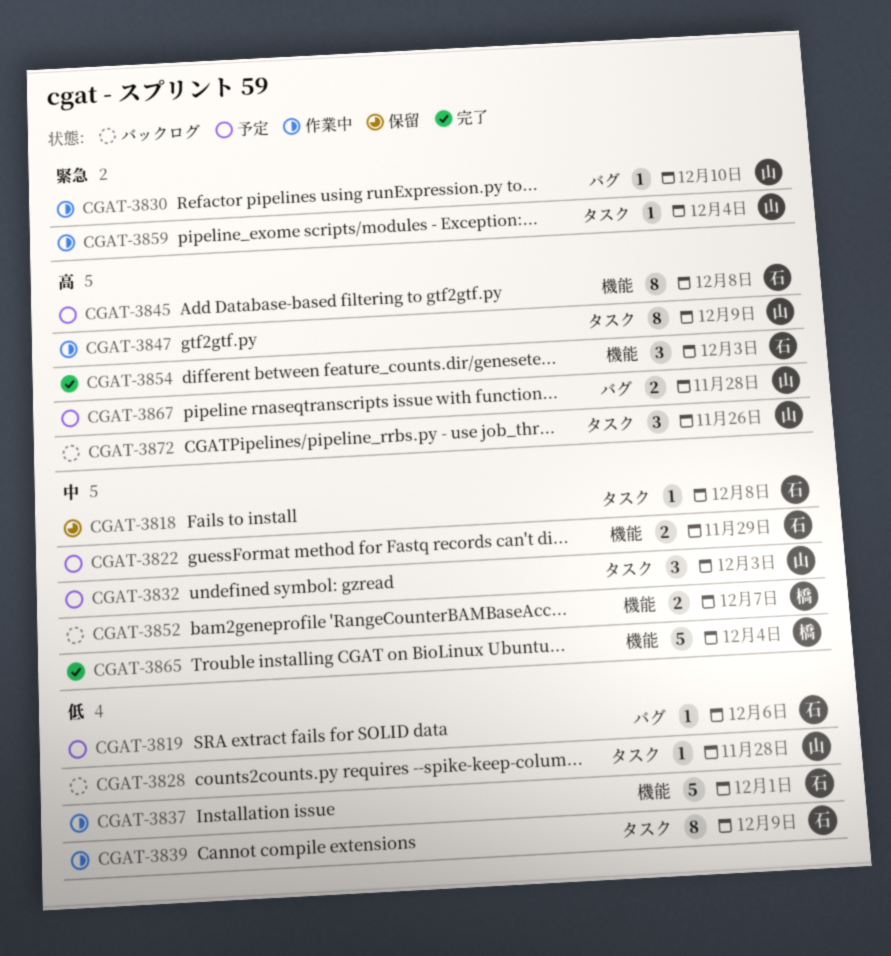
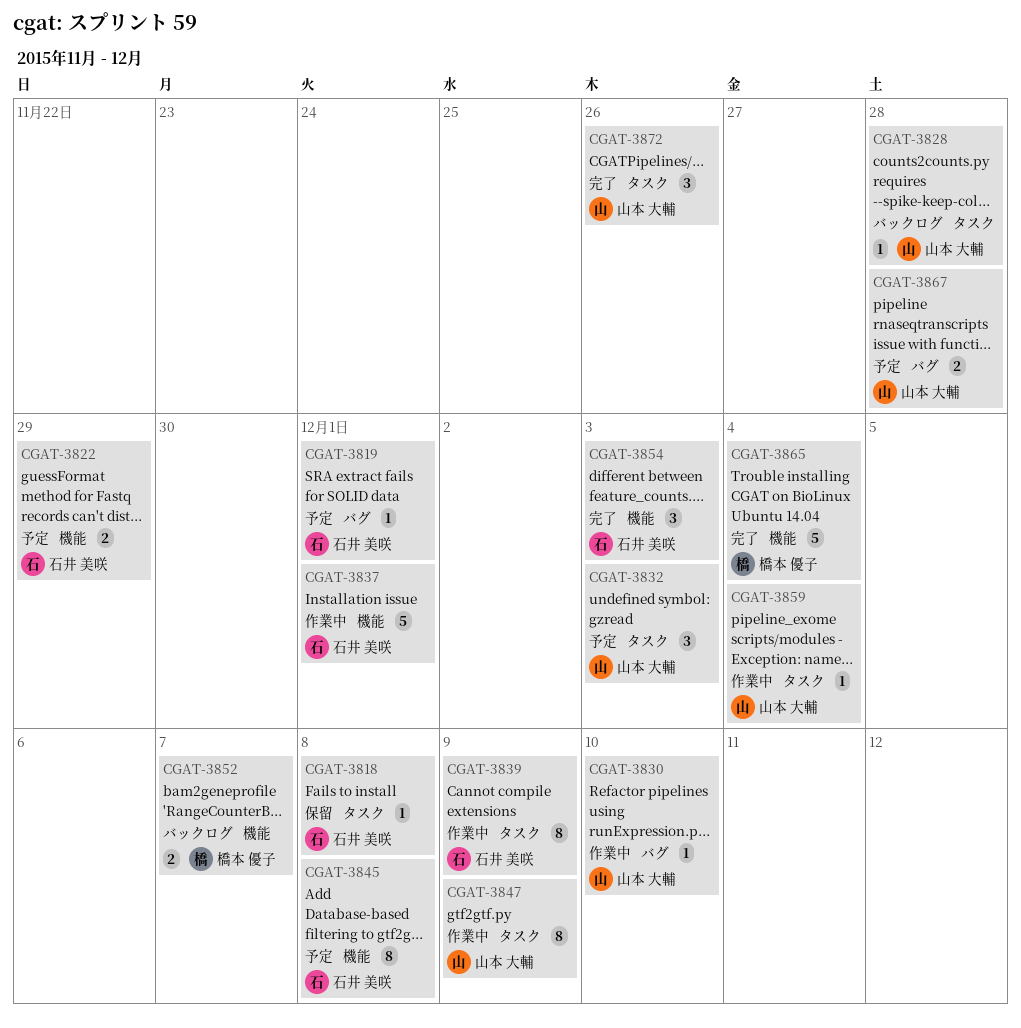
CGAT-3819, due: Dec 6 -> Dec 1
CGAT-3872, status: バックログ -> 完了

